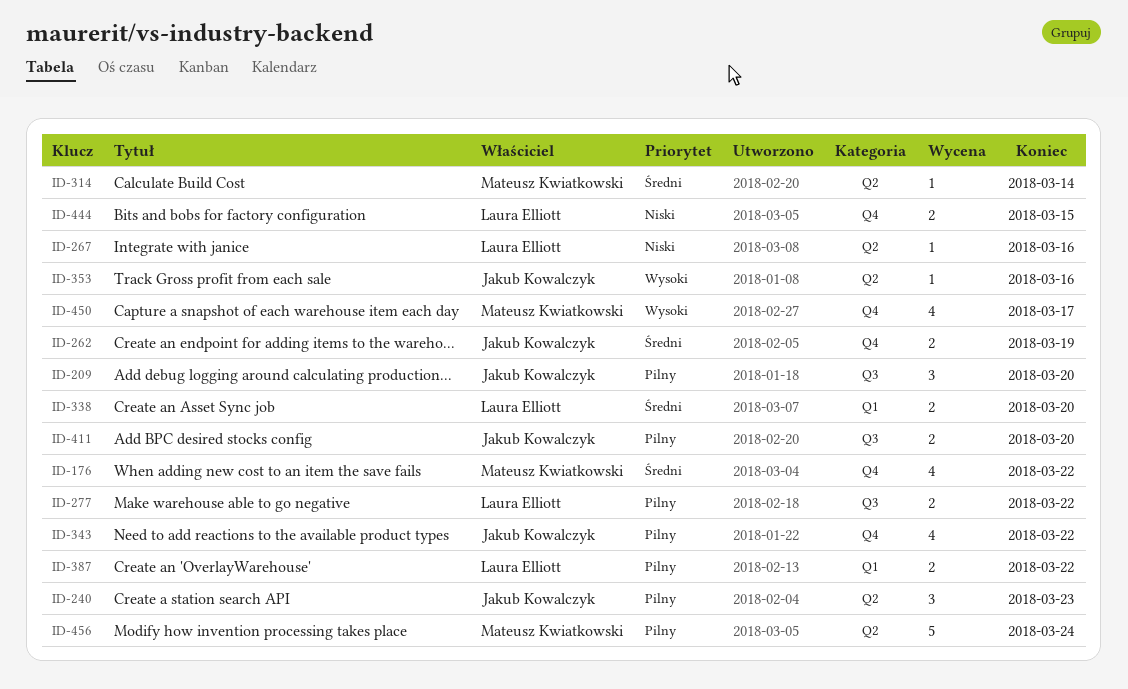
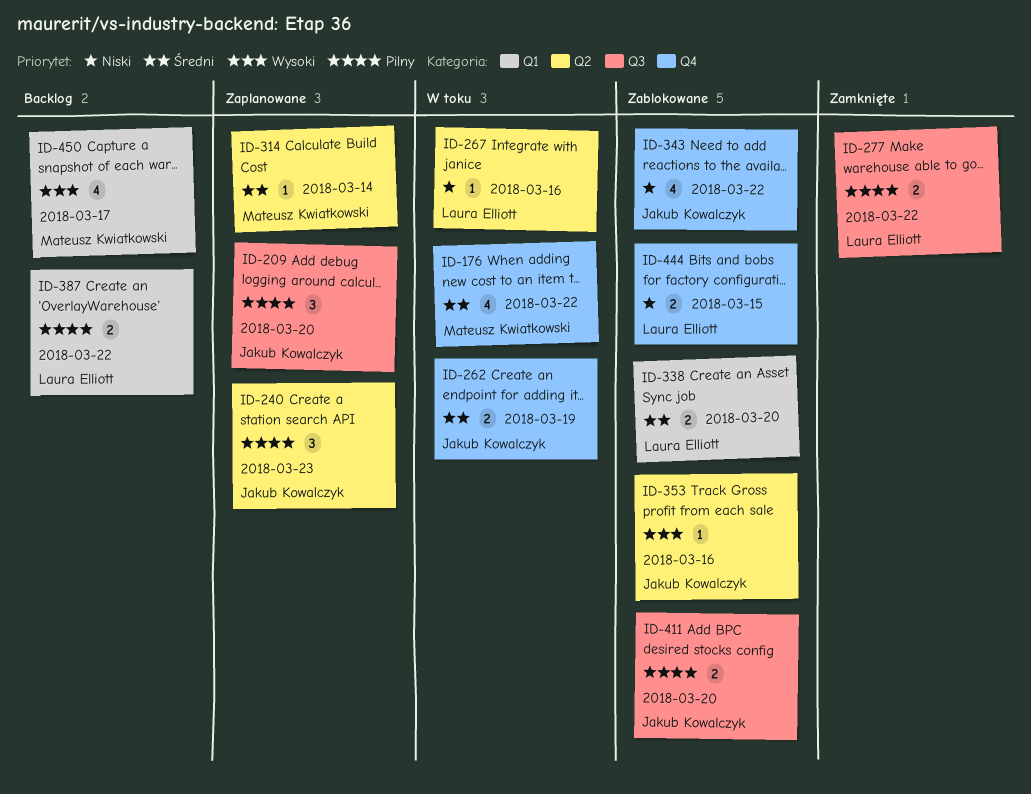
ID-343, priority: Pilny -> Niski
ID-450, label: Q4 -> Q1
ID-456: present -> none

